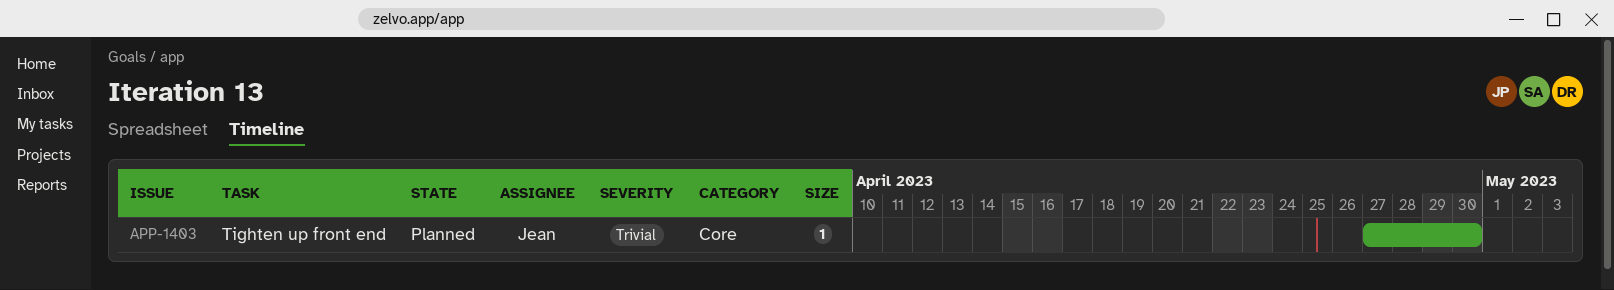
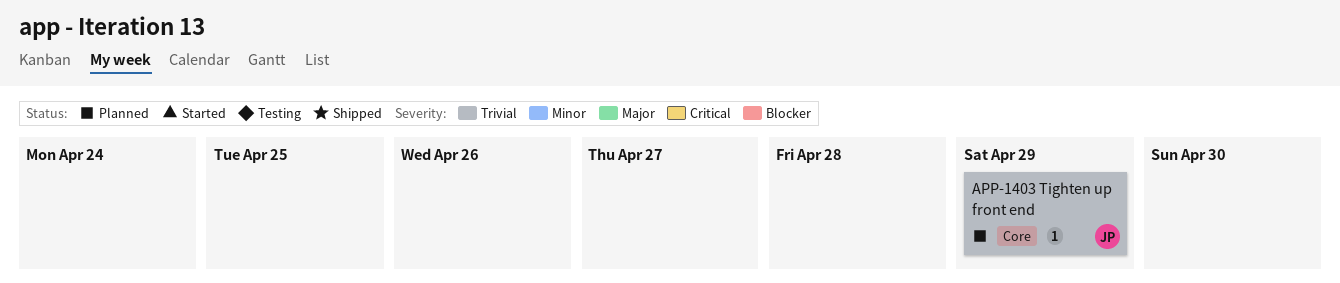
APP-1403, due: Apr 30 -> Apr 29

